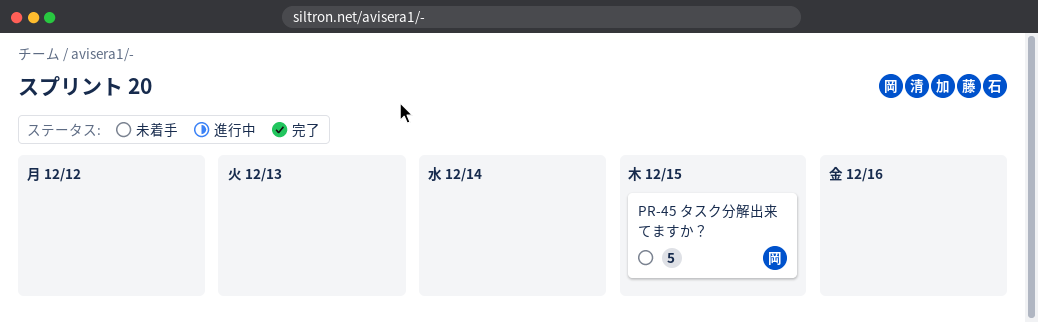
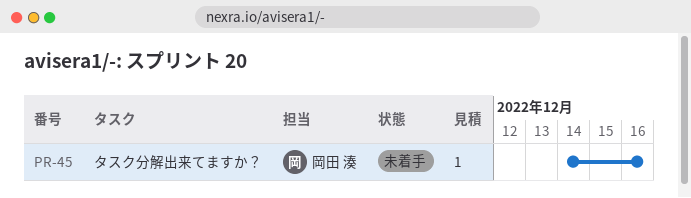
PR-45, estimate: 5 -> 1
PR-45, due: Dec 15 -> Dec 16

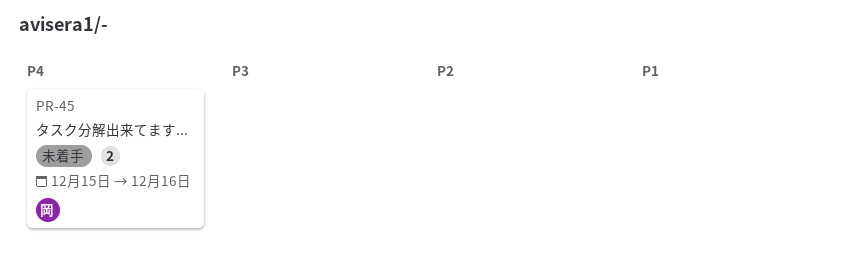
PR-45, estimate: 1 -> 2
PR-45, start: Dec 14 -> Dec 15

